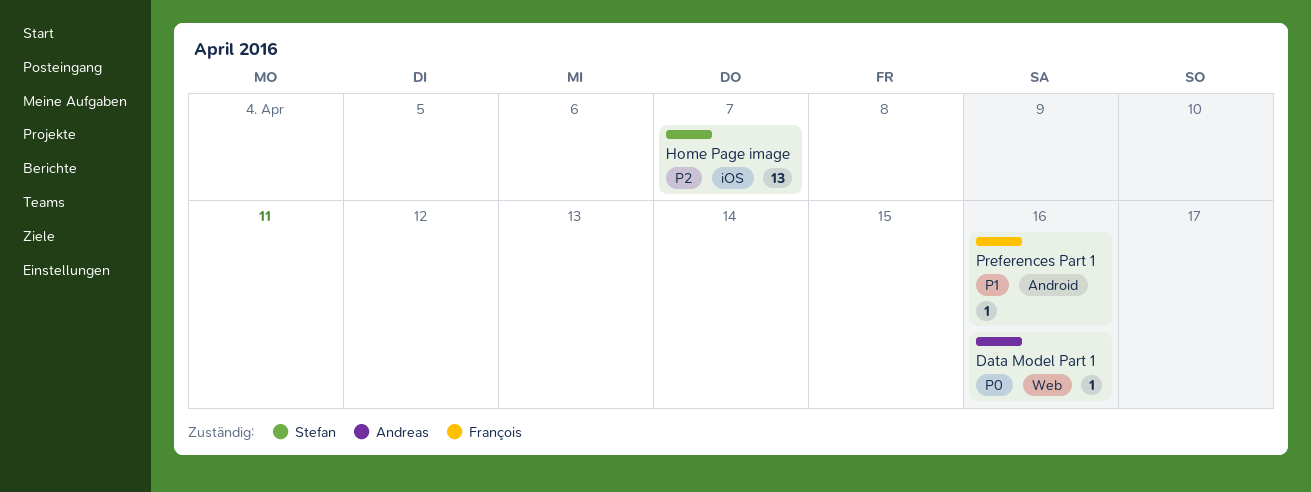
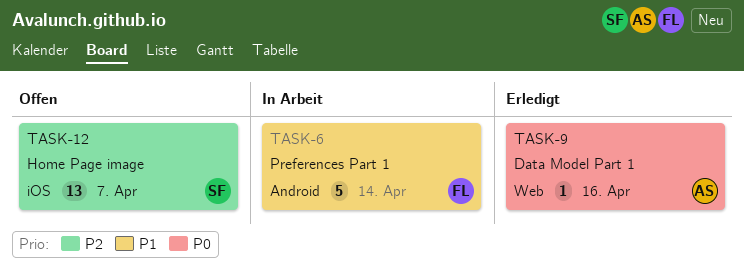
Preferences Part 1, estimate: 1 -> 5
Preferences Part 1, due: Apr 16 -> Apr 14

